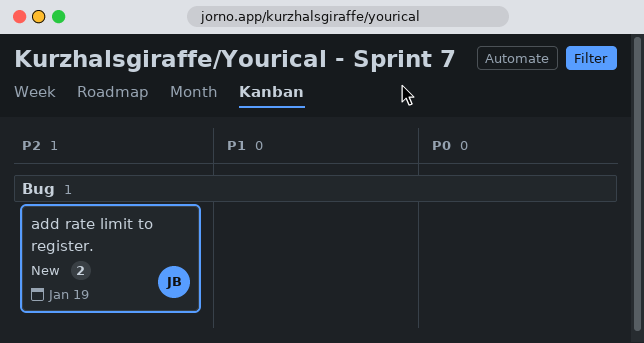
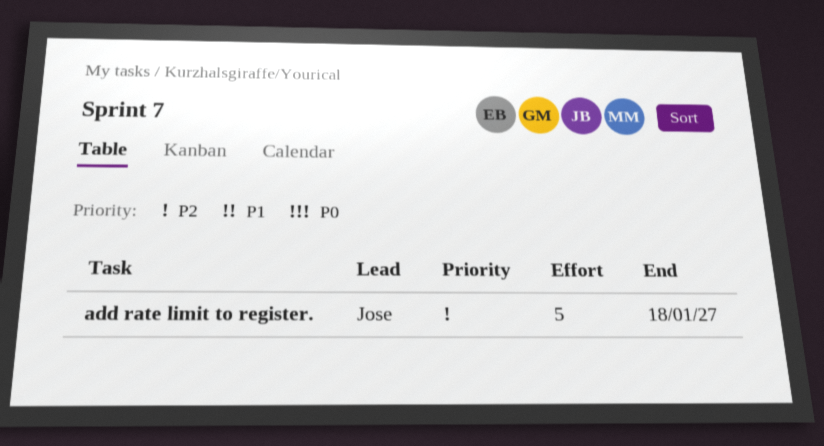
add rate limit to register., estimate: 2 -> 5
add rate limit to register., due: Jan 19 -> Jan 18

